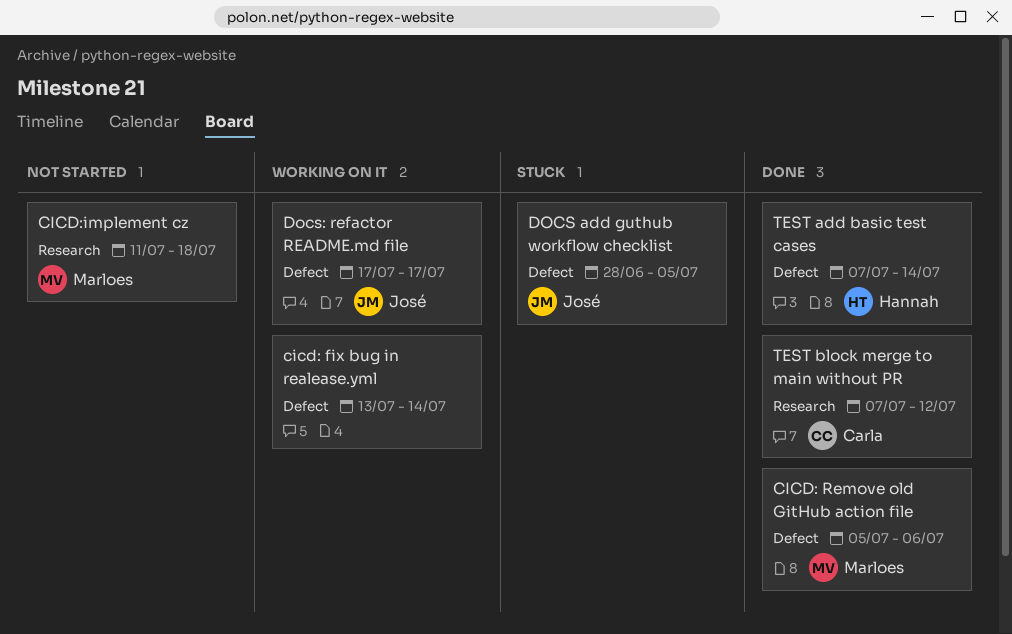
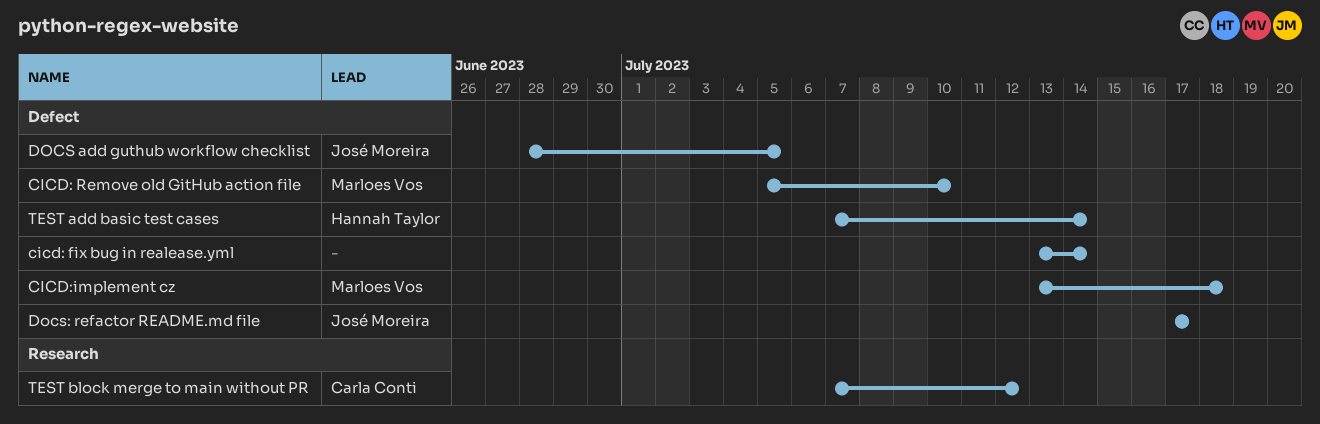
CICD: Remove old GitHub action file, due: Jul 6 -> Jul 10
CICD:implement cz, label: Research -> Defect
CICD:implement cz, start: Jul 11 -> Jul 13

